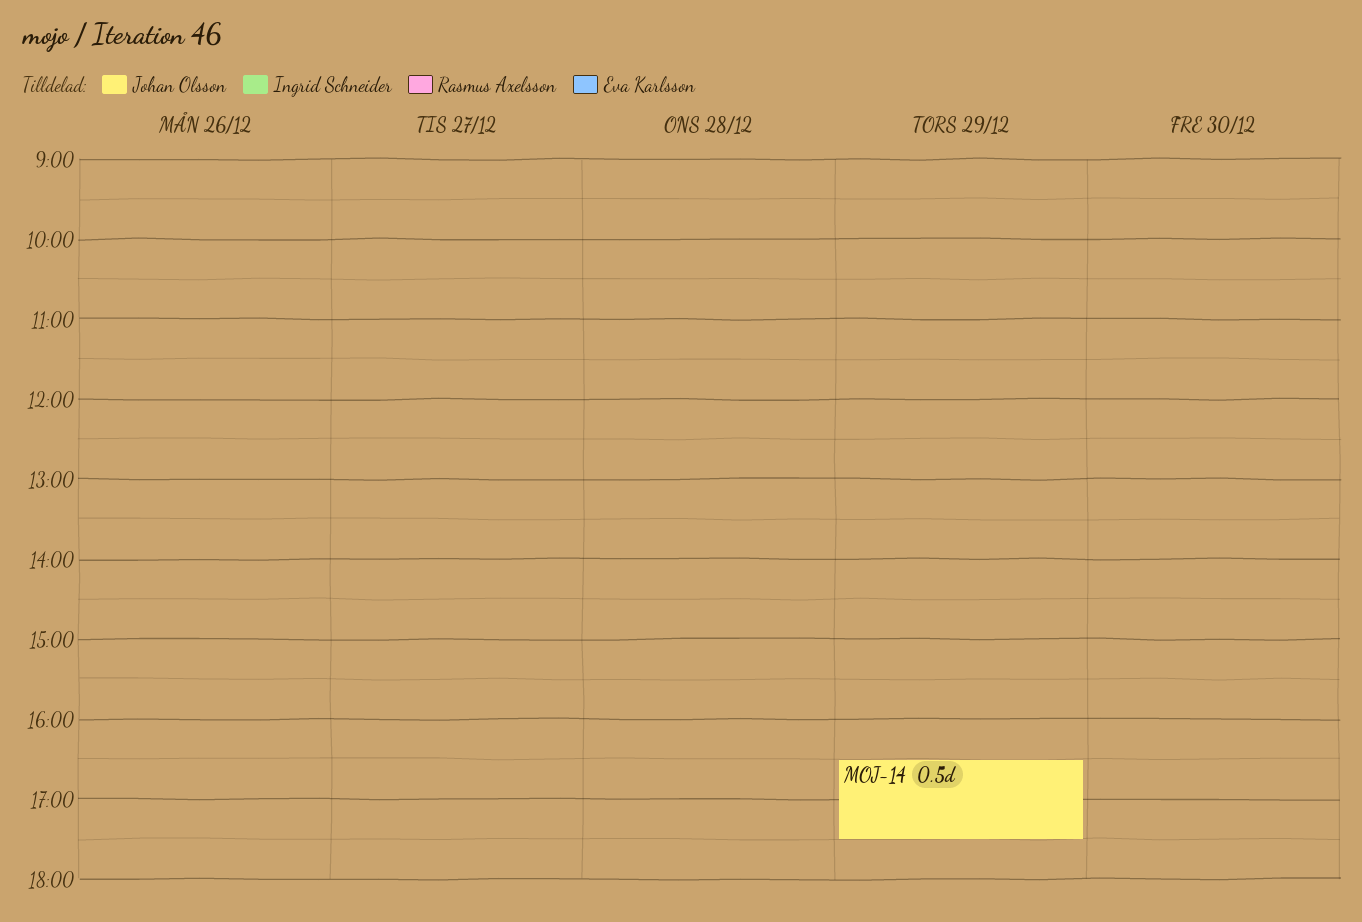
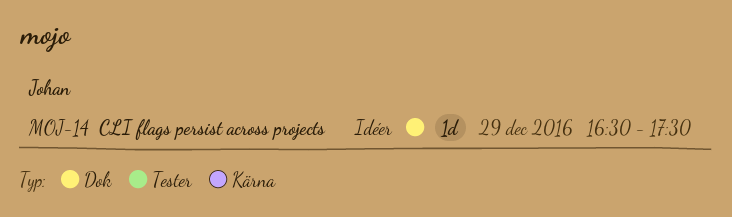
MOJ-14, estimate: 0.5d -> 1d

